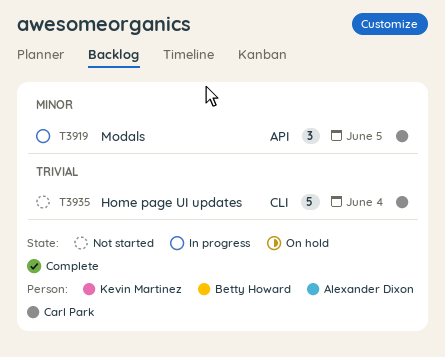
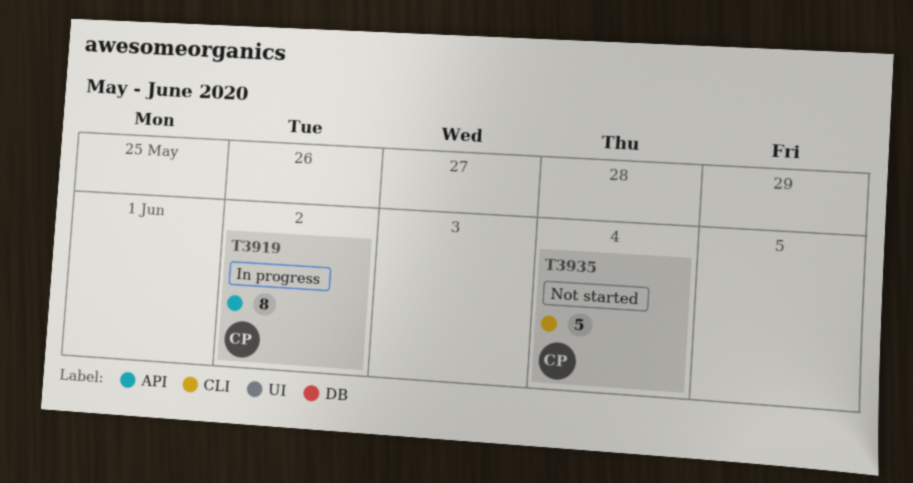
T3919, estimate: 3 -> 8
T3919, due: Jun 5 -> Jun 2

